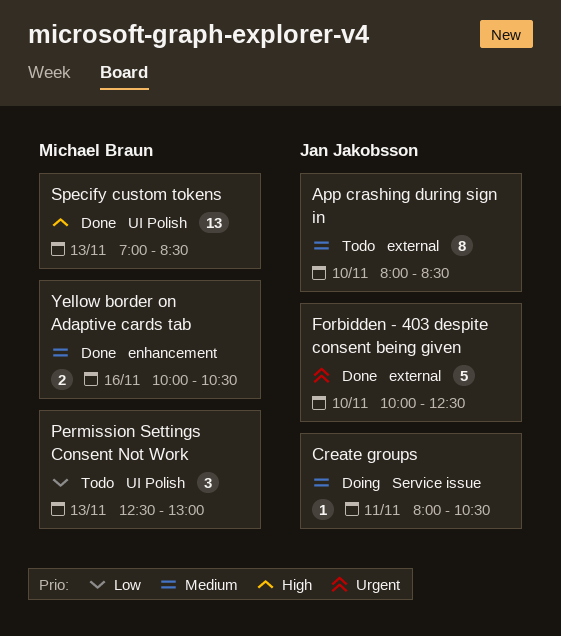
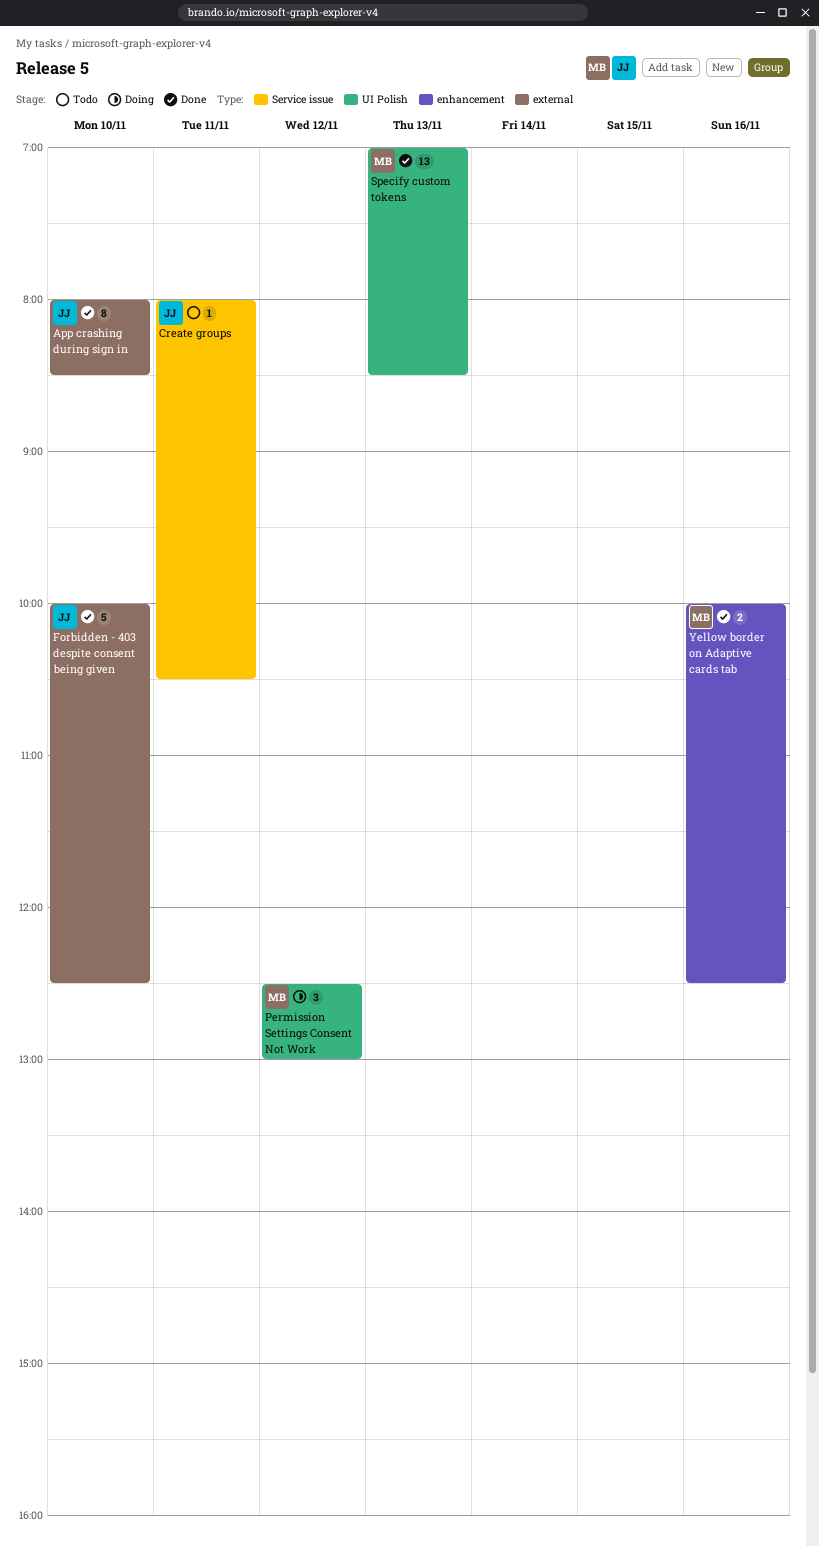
App crashing during sign in, status: Todo -> Done
Create groups, status: Doing -> Todo
Permission Settings Consent Not Work, status: Todo -> Doing
Permission Settings Consent Not Work, day: Nov 13 -> Nov 12
Yellow border on Adaptive cards tab, ends: 10:30 -> 12:30

